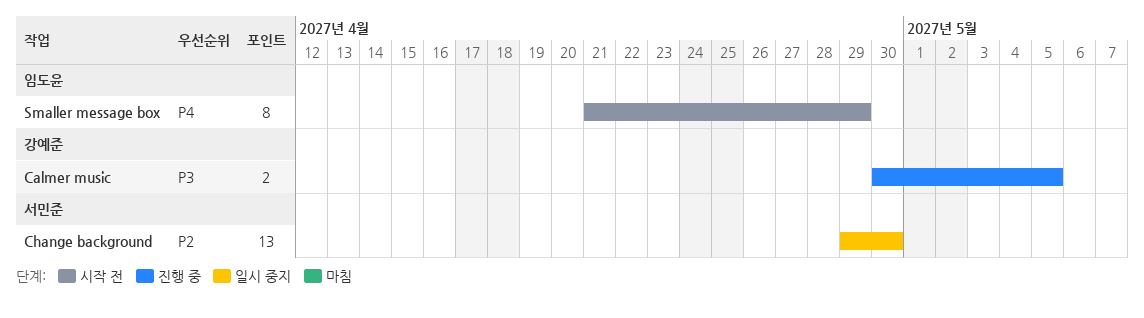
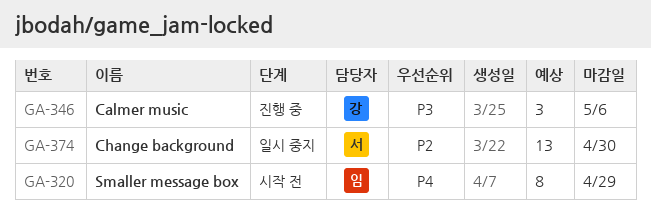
Calmer music, estimate: 2 -> 3
Calmer music, due: May 5 -> May 6

